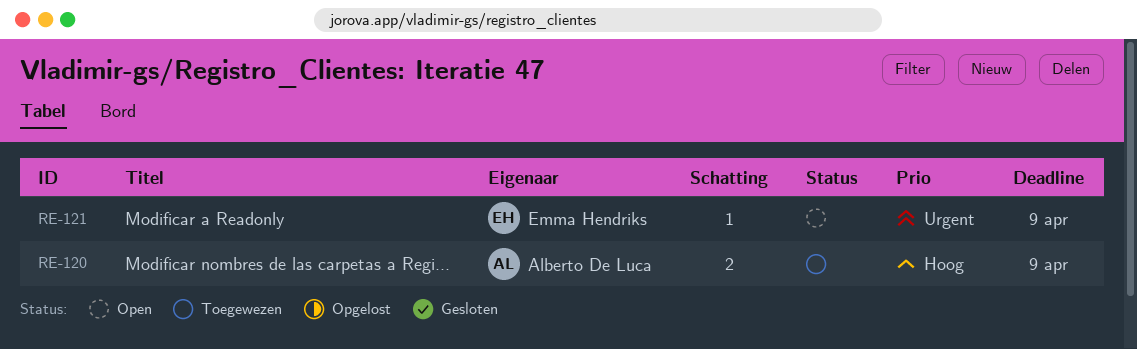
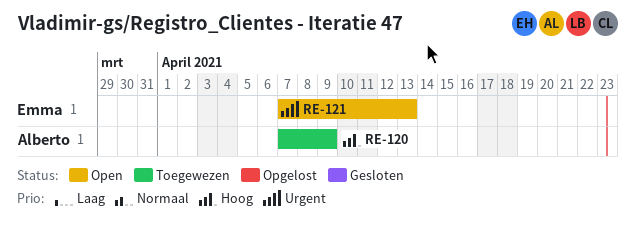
RE-121, due: Apr 9 -> Apr 13

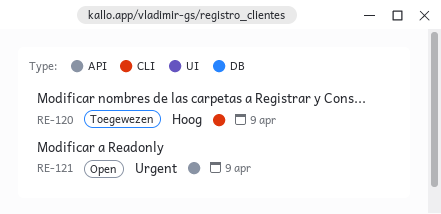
RE-121, due: Apr 13 -> Apr 9

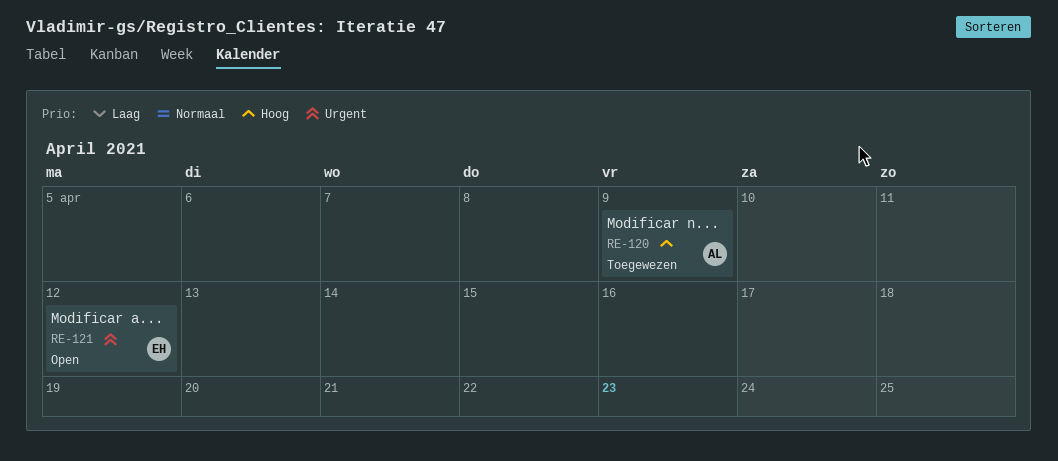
RE-121, due: Apr 9 -> Apr 12

